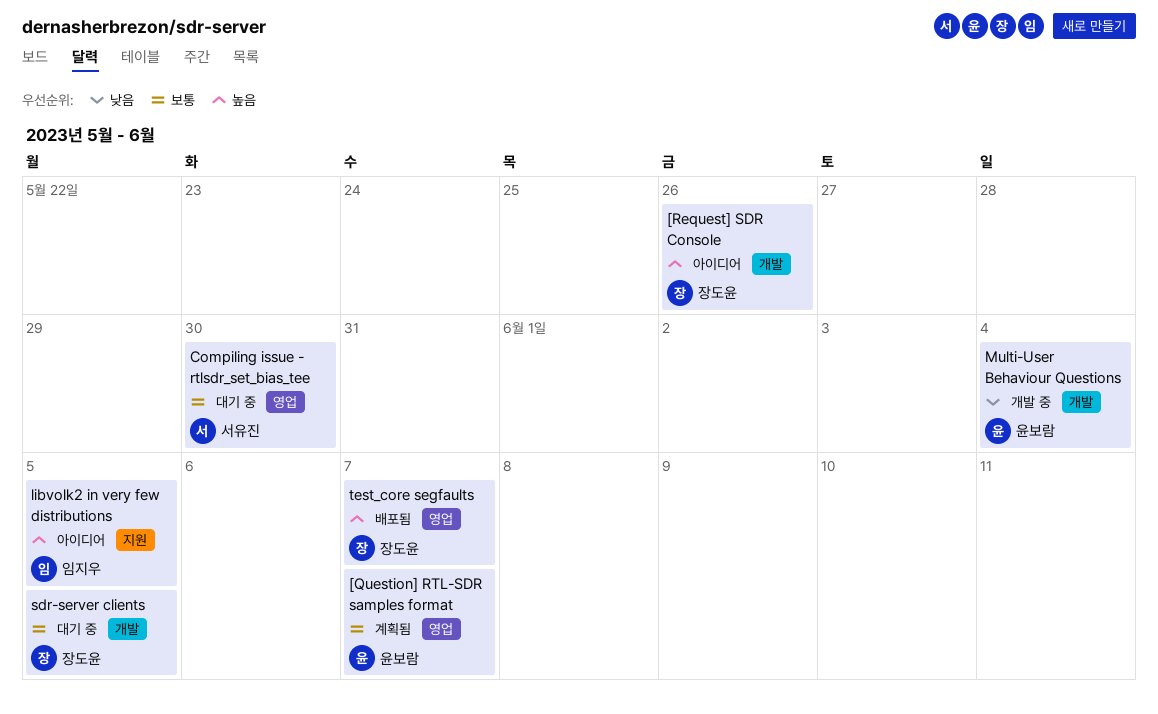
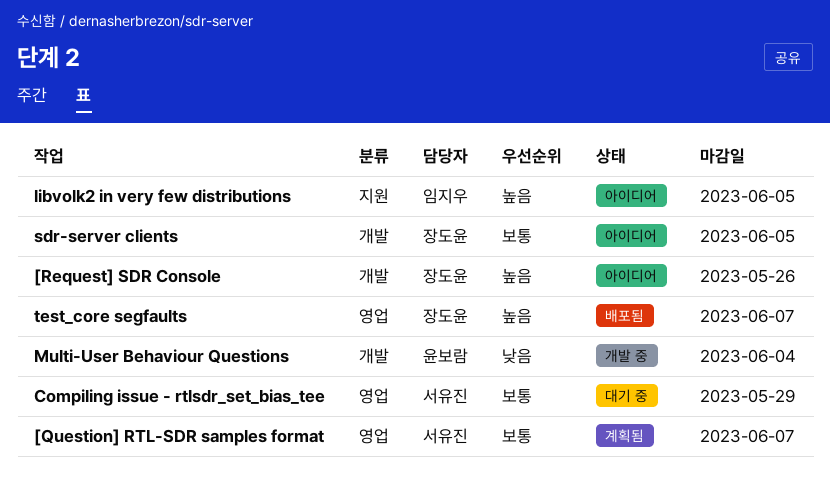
[Question] RTL-SDR samples format, owner: 윤보람 -> 서유진
Compiling issue - rtlsdr_set_bias_tee, due: May 30 -> May 29
sdr-server clients, status: 대기 중 -> 아이디어

